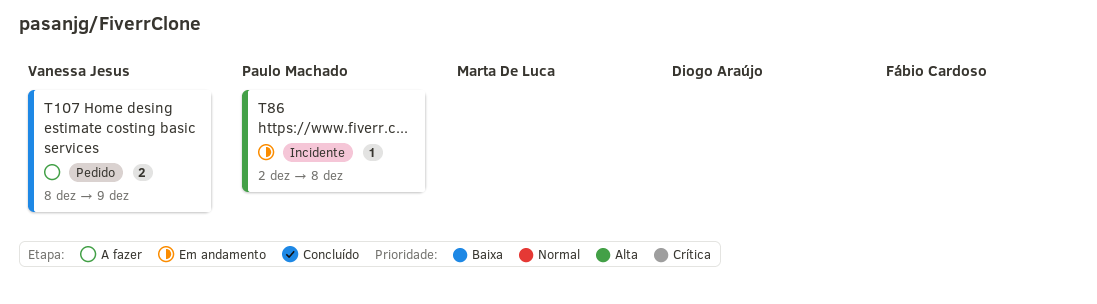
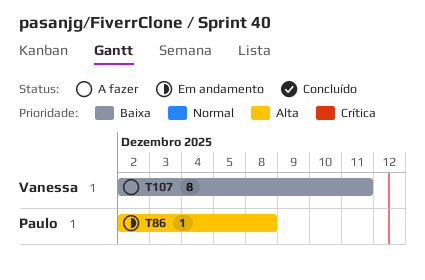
T107, estimate: 2 -> 8
T107, start: Dec 8 -> Dec 2
T107, due: Dec 9 -> Dec 11

